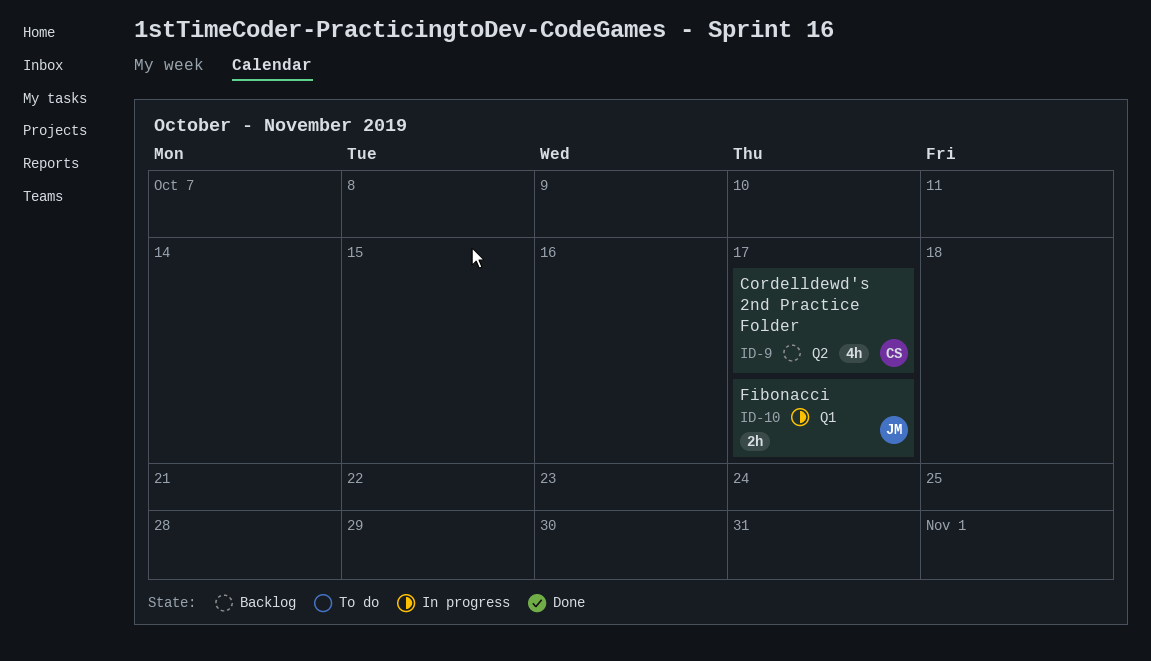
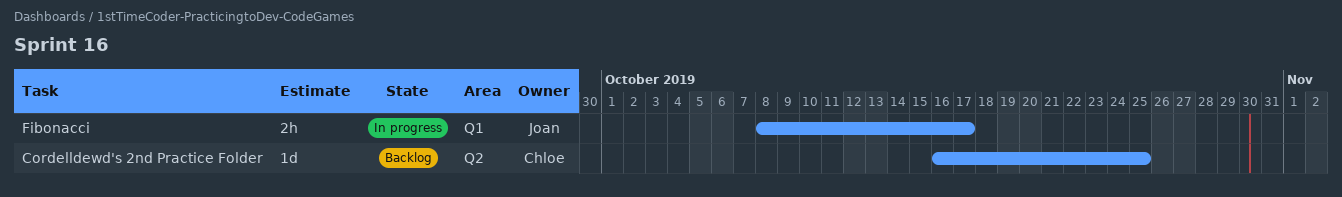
Cordelldewd's 2nd Practice Folder, estimate: 4h -> 1d
Cordelldewd's 2nd Practice Folder, due: Oct 17 -> Oct 25

